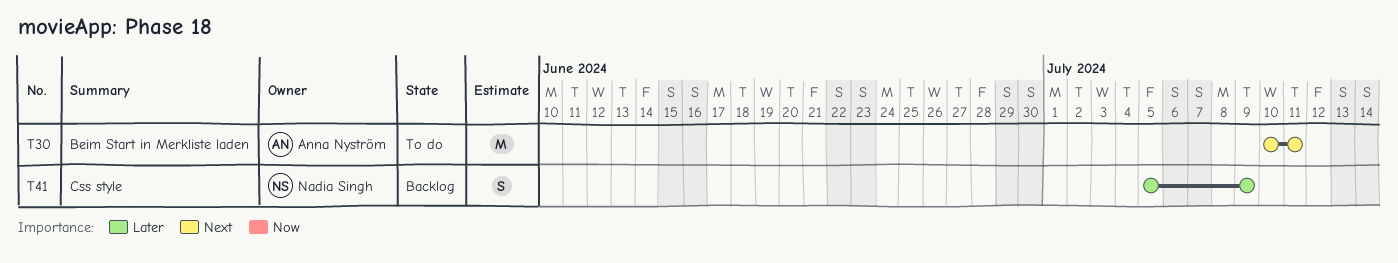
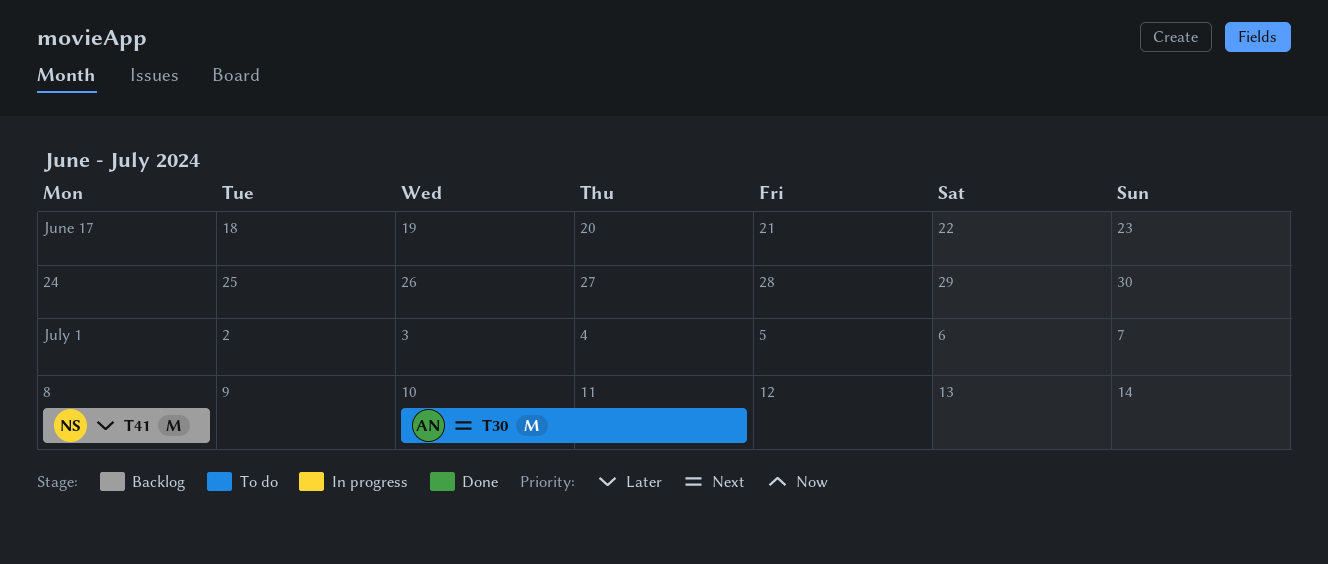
T41, estimate: S -> M
T41, start: Jul 5 -> Jul 8
T41, due: Jul 9 -> Jul 8

